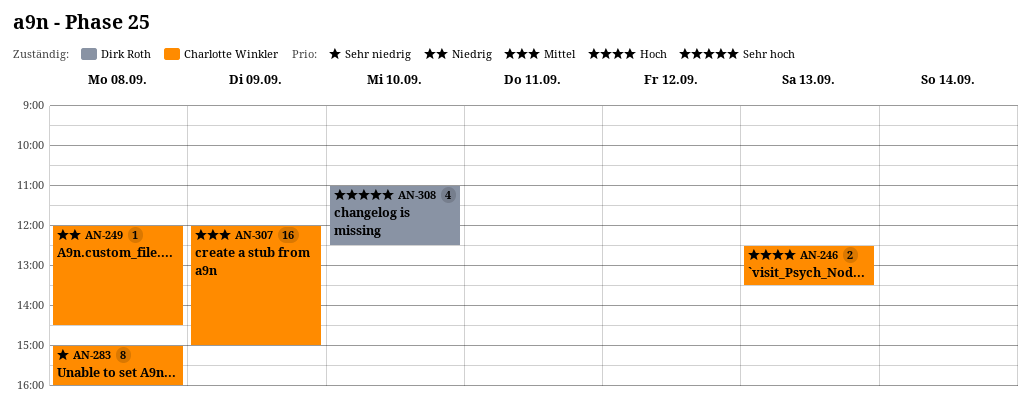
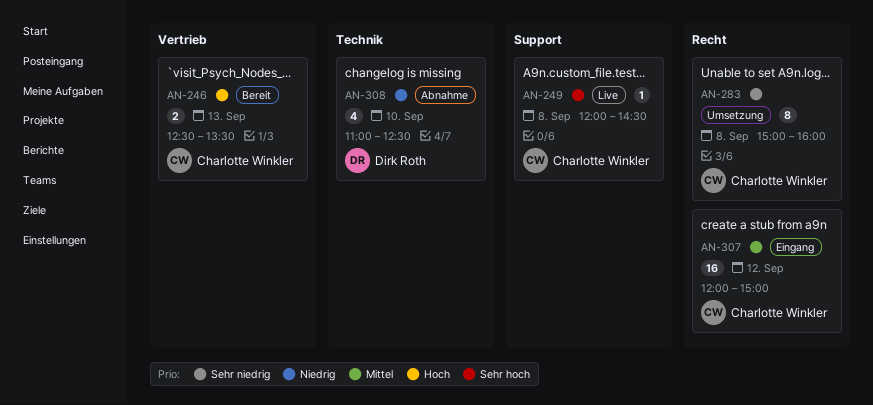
AN-249, priority: Niedrig -> Sehr hoch
AN-307, day: Sep 9 -> Sep 12
AN-308, priority: Sehr hoch -> Niedrig

